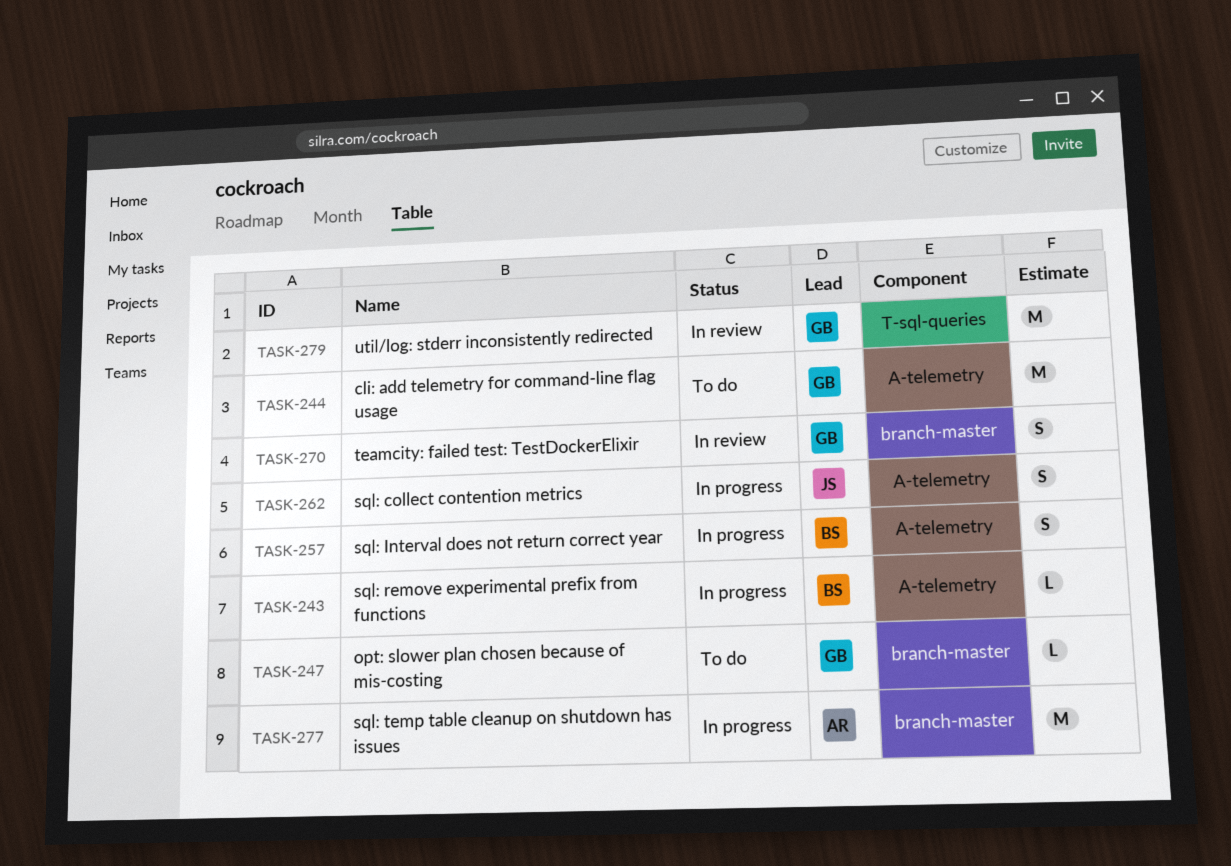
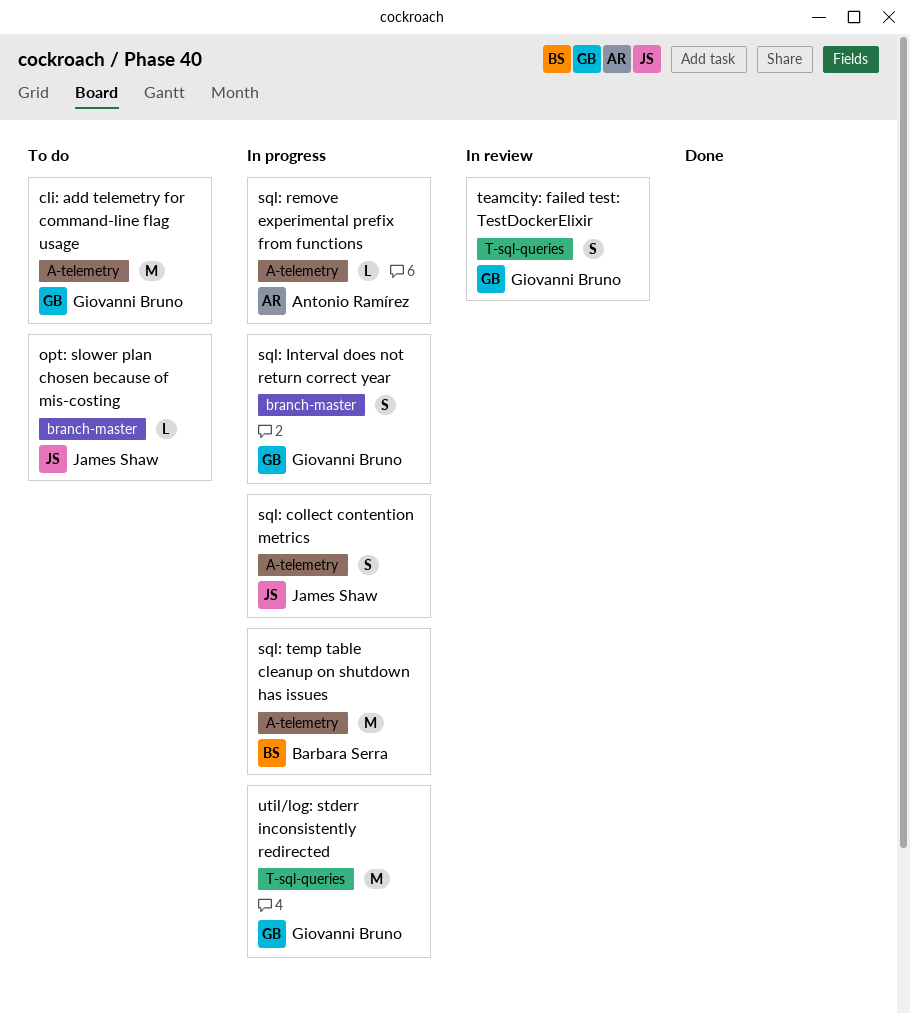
opt: slower plan chosen because of mis-costing, owner: Giovanni Bruno -> James Shaw
sql: Interval does not return correct year, owner: Barbara Serra -> Giovanni Bruno
sql: Interval does not return correct year, label: A-telemetry -> branch-master
sql: remove experimental prefix from functions, owner: Barbara Serra -> Antonio Ramírez
sql: temp table cleanup on shutdown has issues, owner: Antonio Ramírez -> Barbara Serra
sql: temp table cleanup on shutdown has issues, label: branch-master -> A-telemetry
teamcity: failed test: TestDockerElixir, label: branch-master -> T-sql-queries
util/log: stderr inconsistently redirected, status: In review -> In progress

